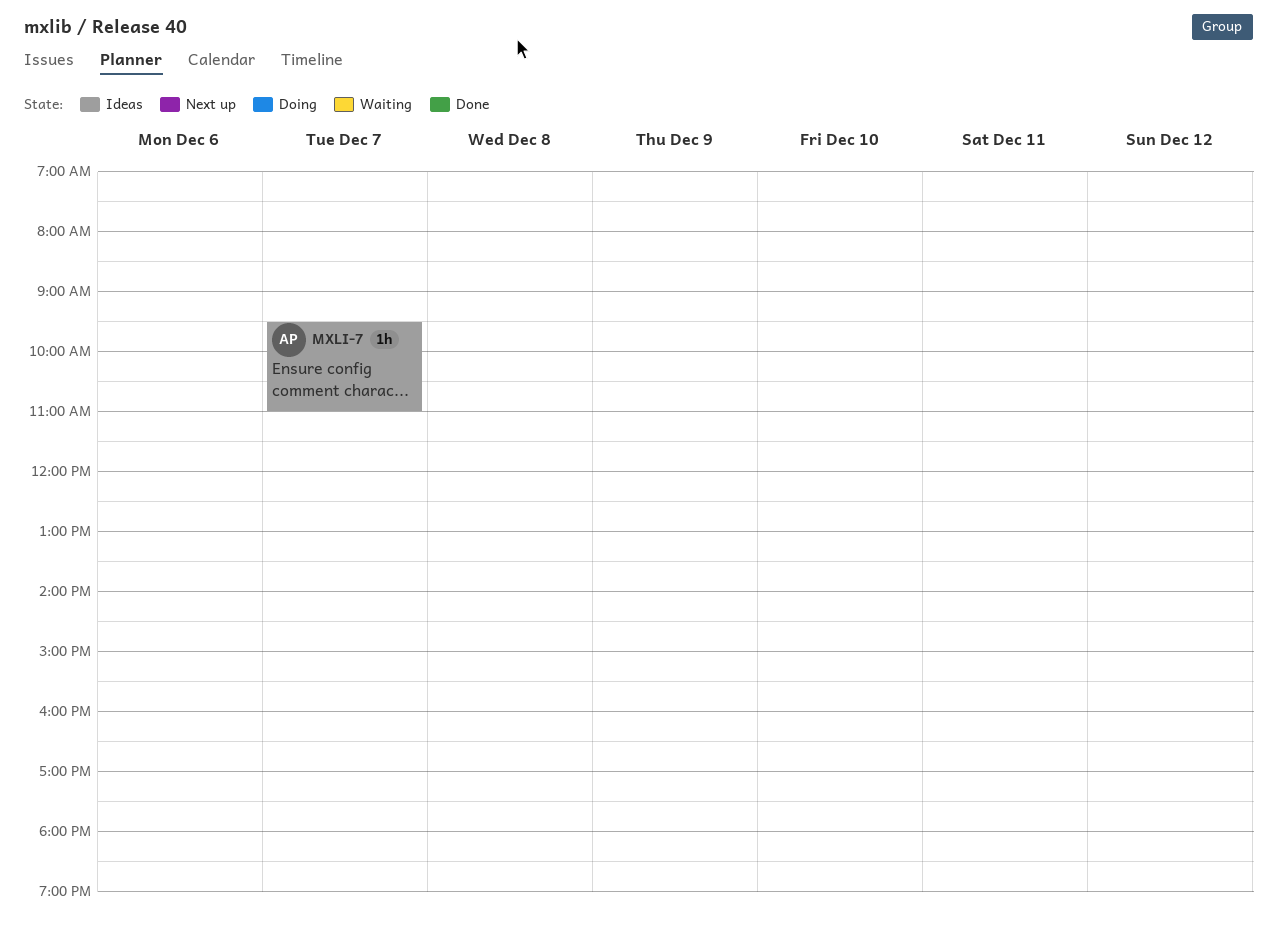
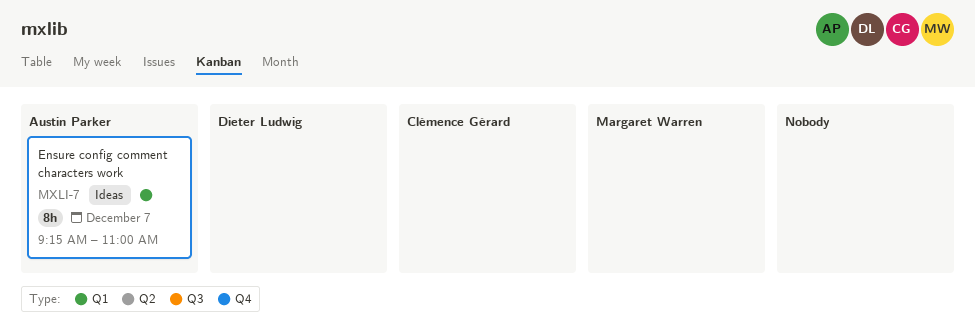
MXLI-7, estimate: 1h -> 8h
MXLI-7, begins: 09:30 -> 09:15

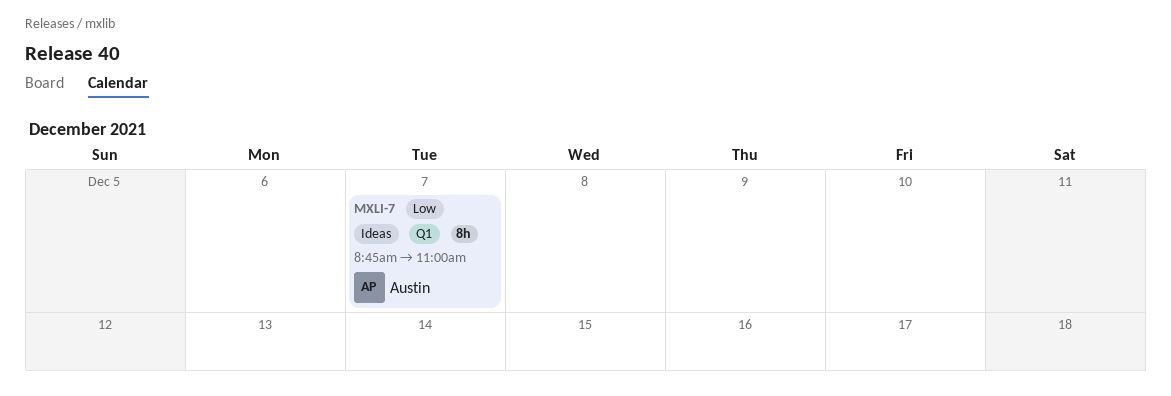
MXLI-7, begins: 09:15 -> 08:45

